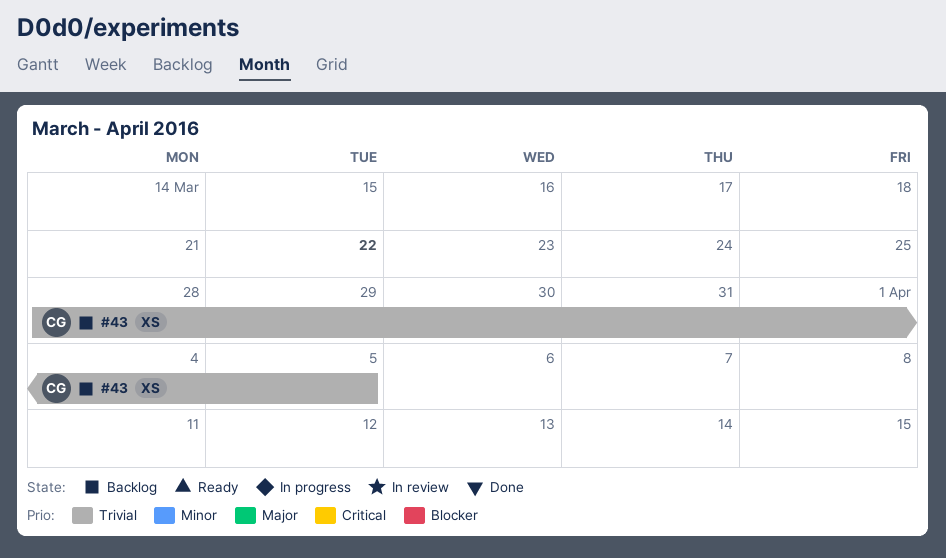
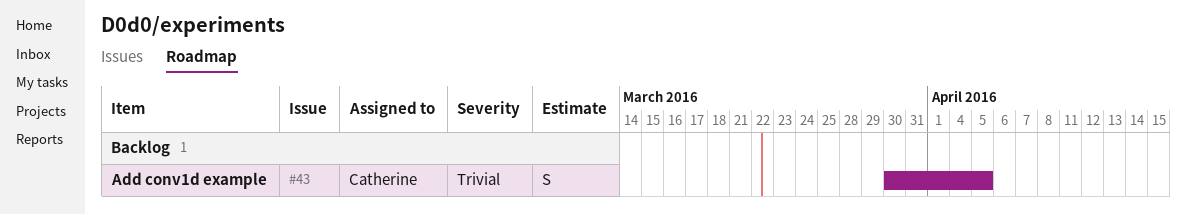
#43, estimate: XS -> S
#43, start: Mar 28 -> Mar 30

